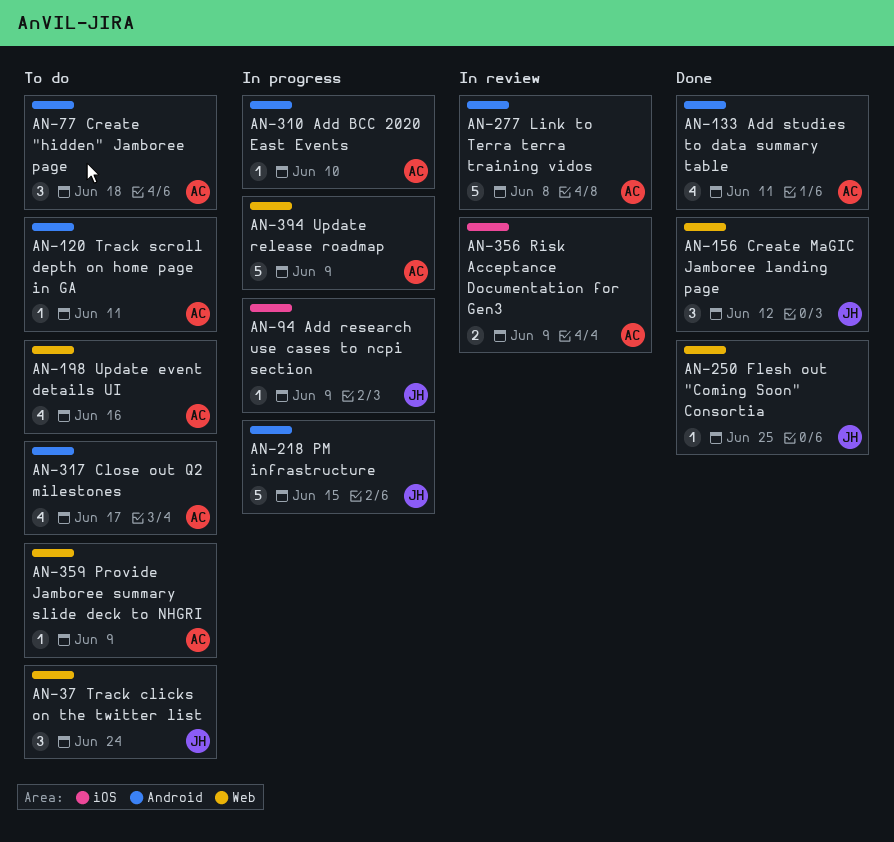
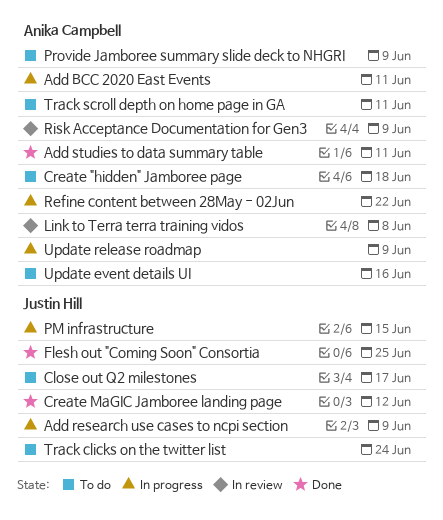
Add BCC 2020 East Events, due: Jun 10 -> Jun 11
Close out Q2 milestones, owner: Anika Campbell -> Justin Hill
Refine content between 28May - 02Jun: none -> present

